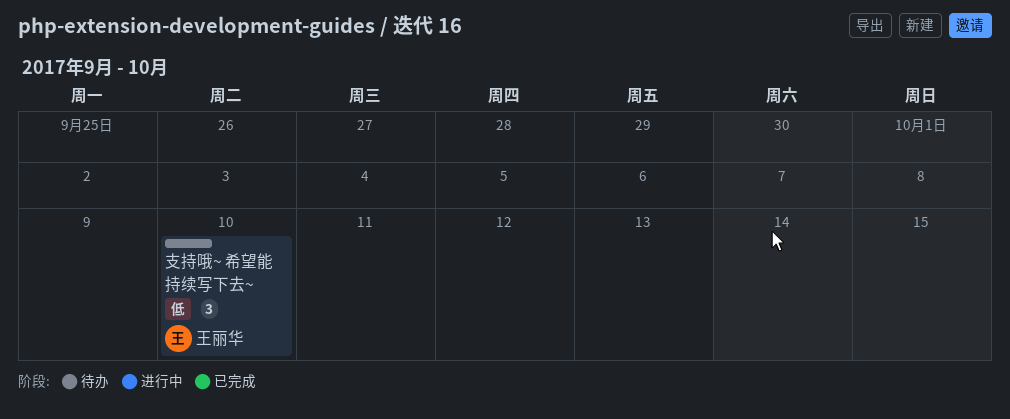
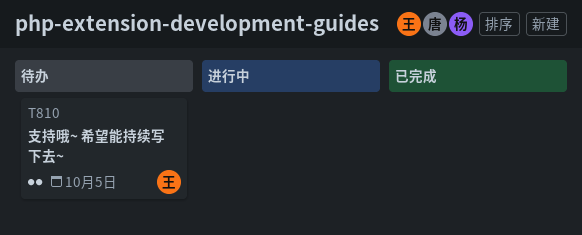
支持哦~ 希望能持续写下去~, estimate: 3 -> 2
支持哦~ 希望能持续写下去~, due: Oct 10 -> Oct 5

